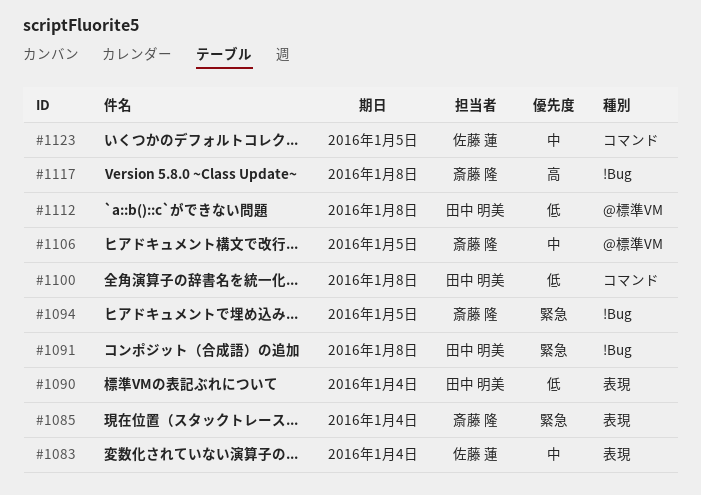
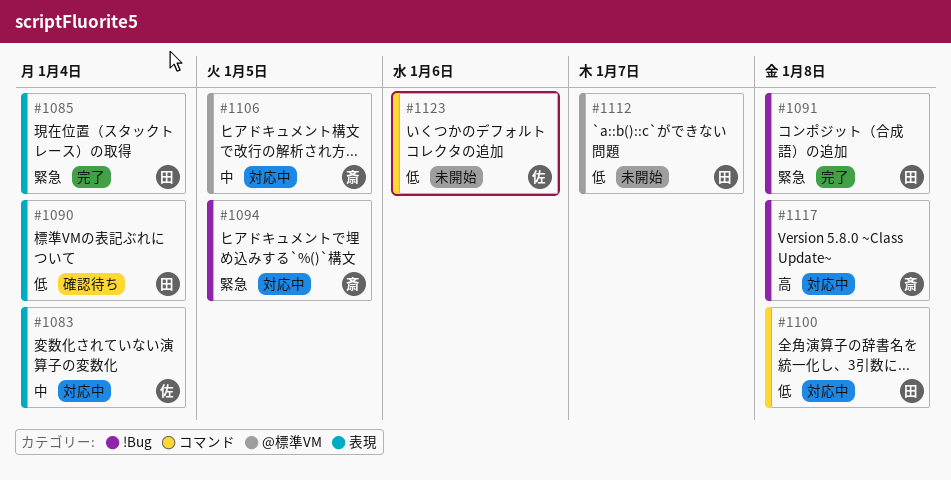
#1085, owner: 斎藤 隆 -> 田中 明美
#1112, due: Jan 8 -> Jan 7
#1123, priority: 中 -> 低
#1123, due: Jan 5 -> Jan 6

